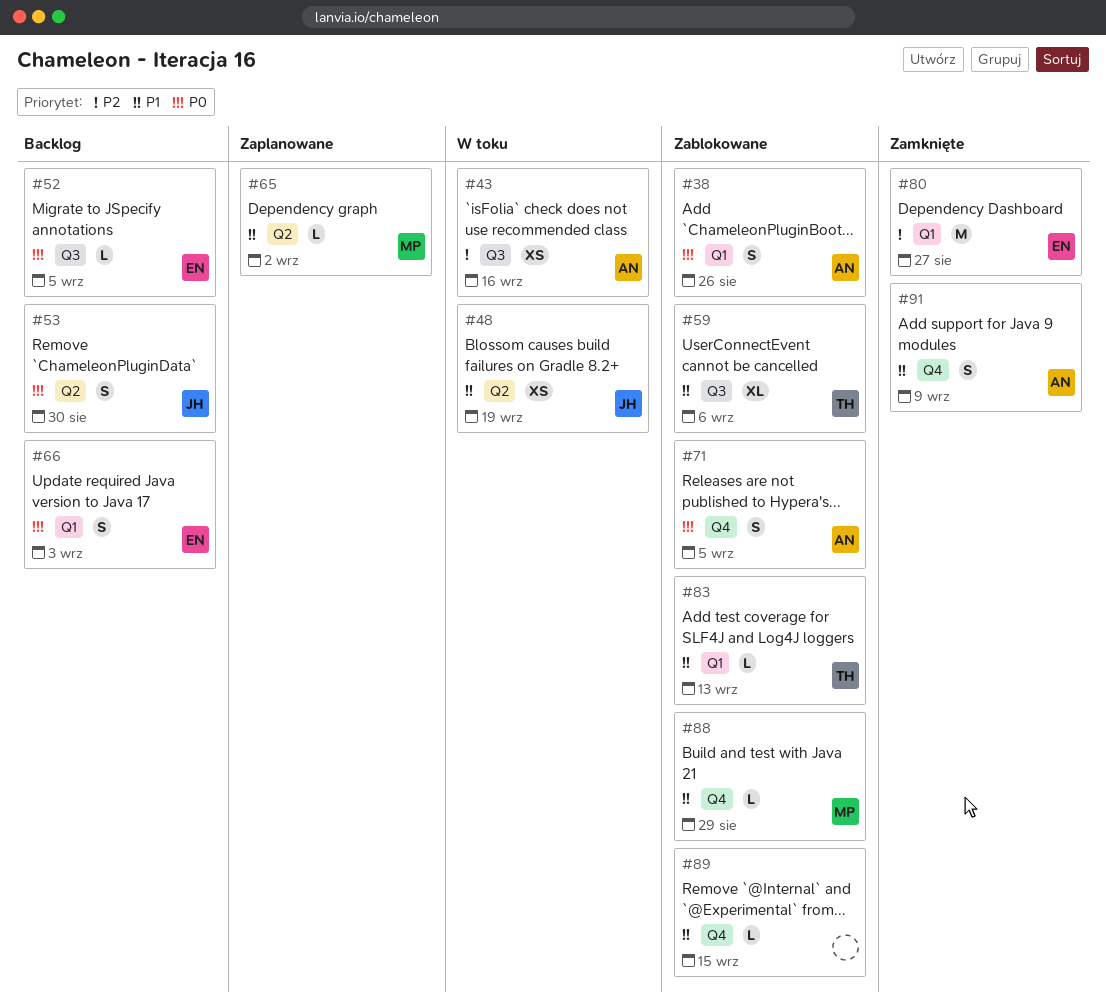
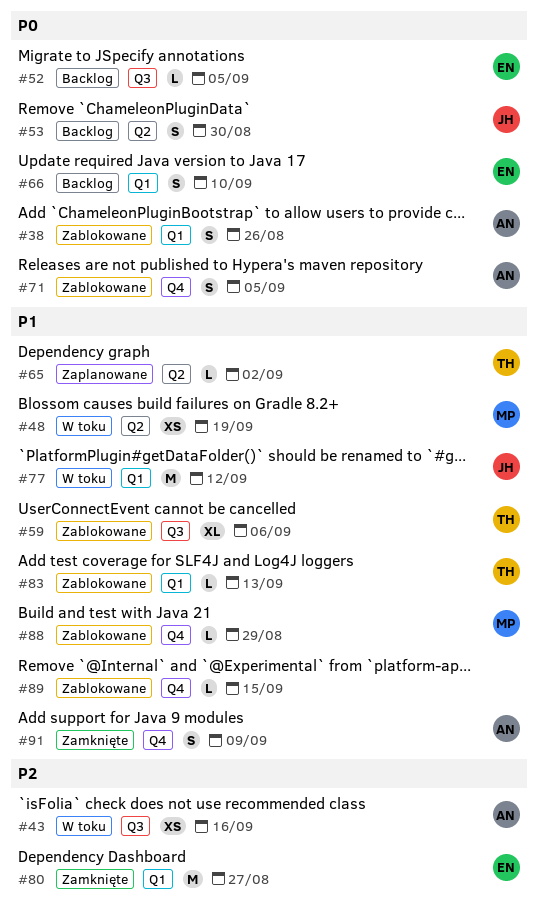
#48, owner: JH -> MP
#65, owner: MP -> TH
#66, due: Sep 3 -> Sep 10
#77: none -> present

